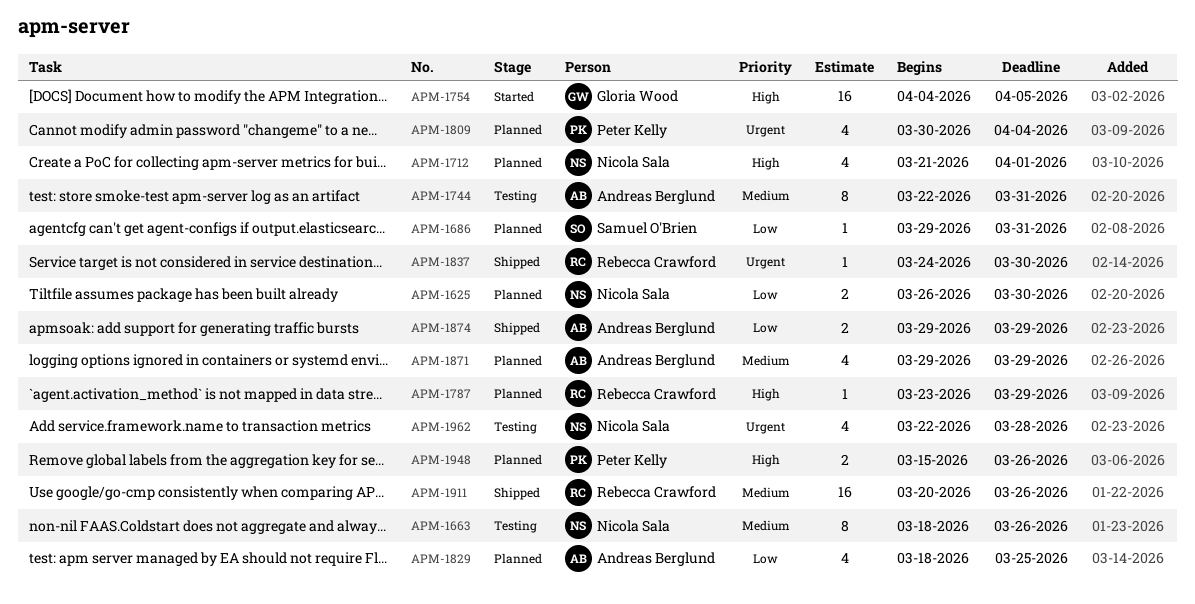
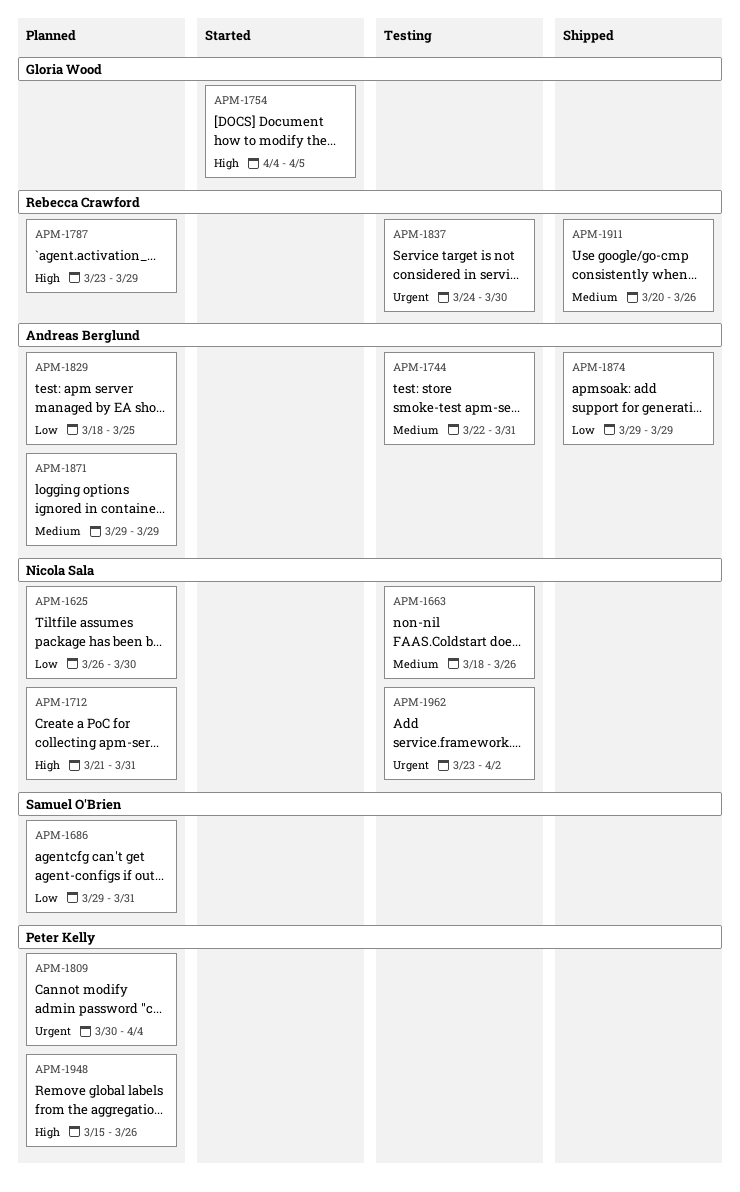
APM-1712, due: Apr 1 -> Mar 31
APM-1837, status: Shipped -> Testing
APM-1962, start: Mar 22 -> Mar 23
APM-1962, due: Mar 28 -> Apr 2

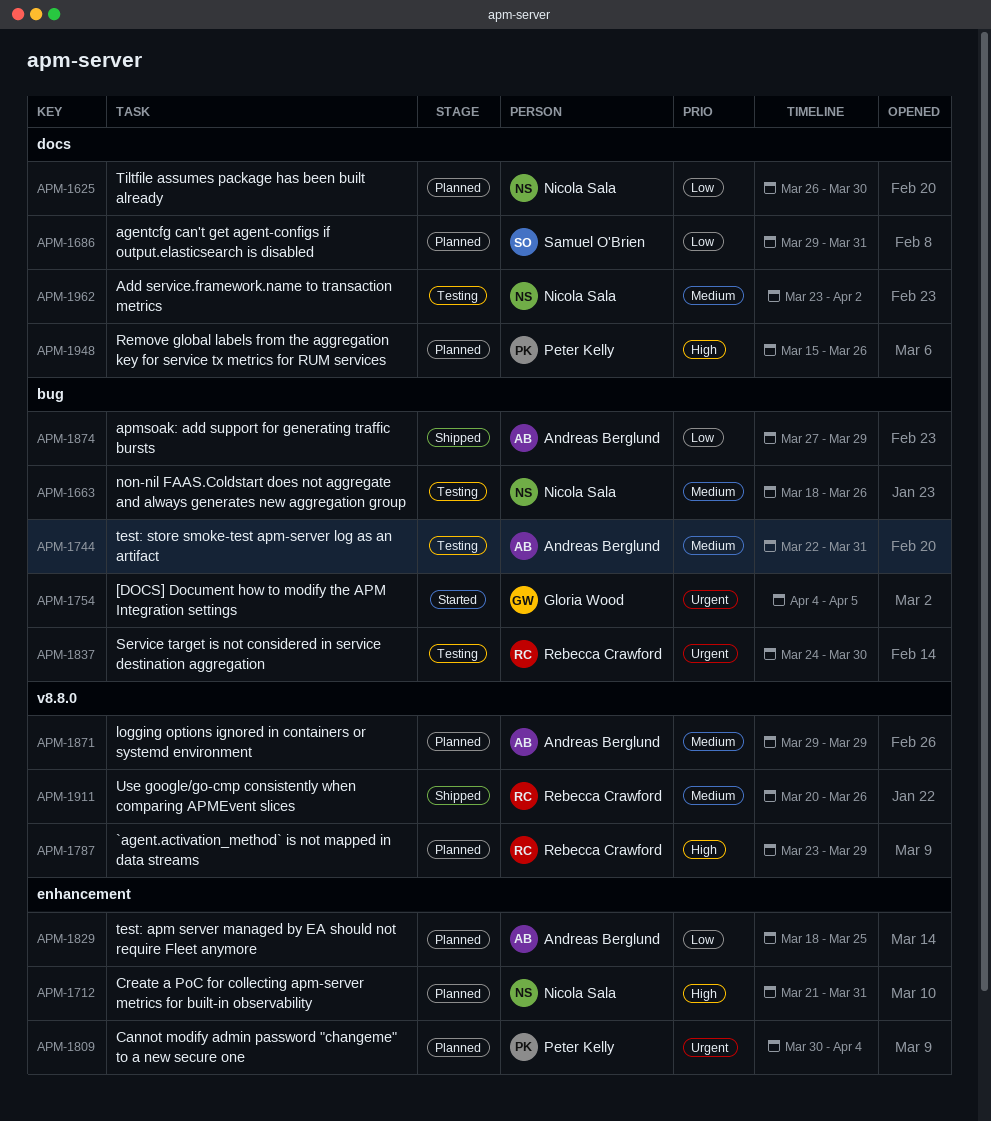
APM-1754, priority: High -> Urgent
APM-1874, start: Mar 29 -> Mar 27
APM-1962, priority: Urgent -> Medium

